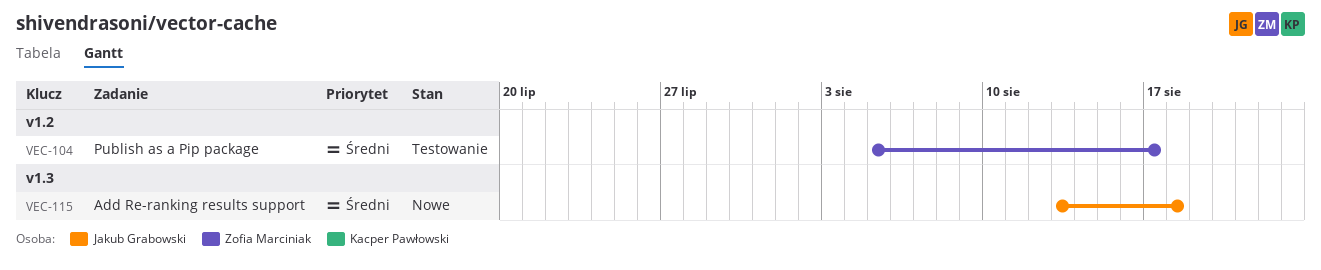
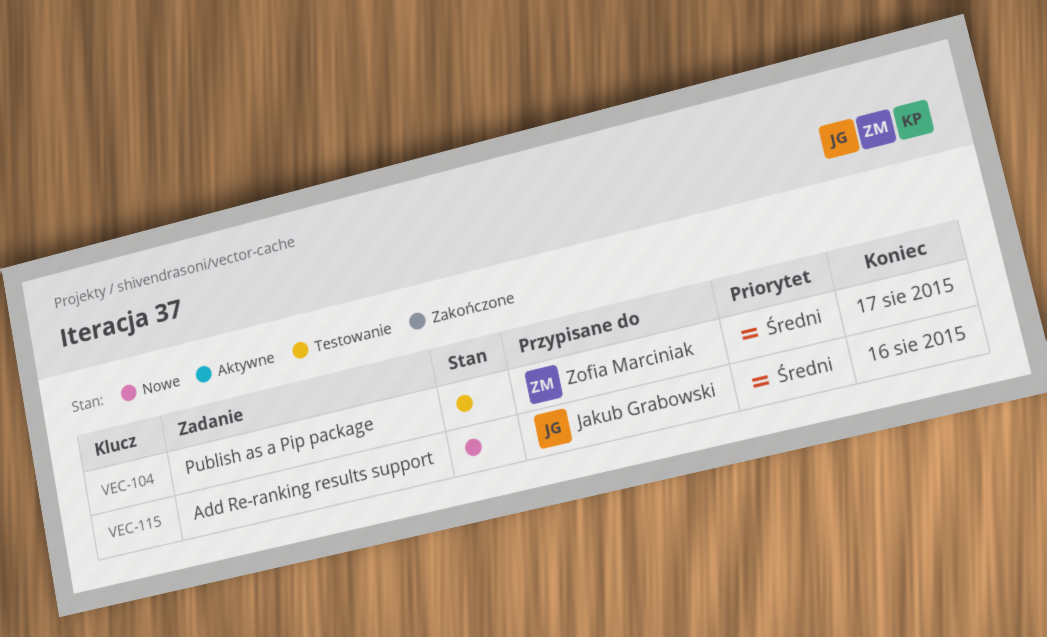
VEC-115, due: Aug 18 -> Aug 16

